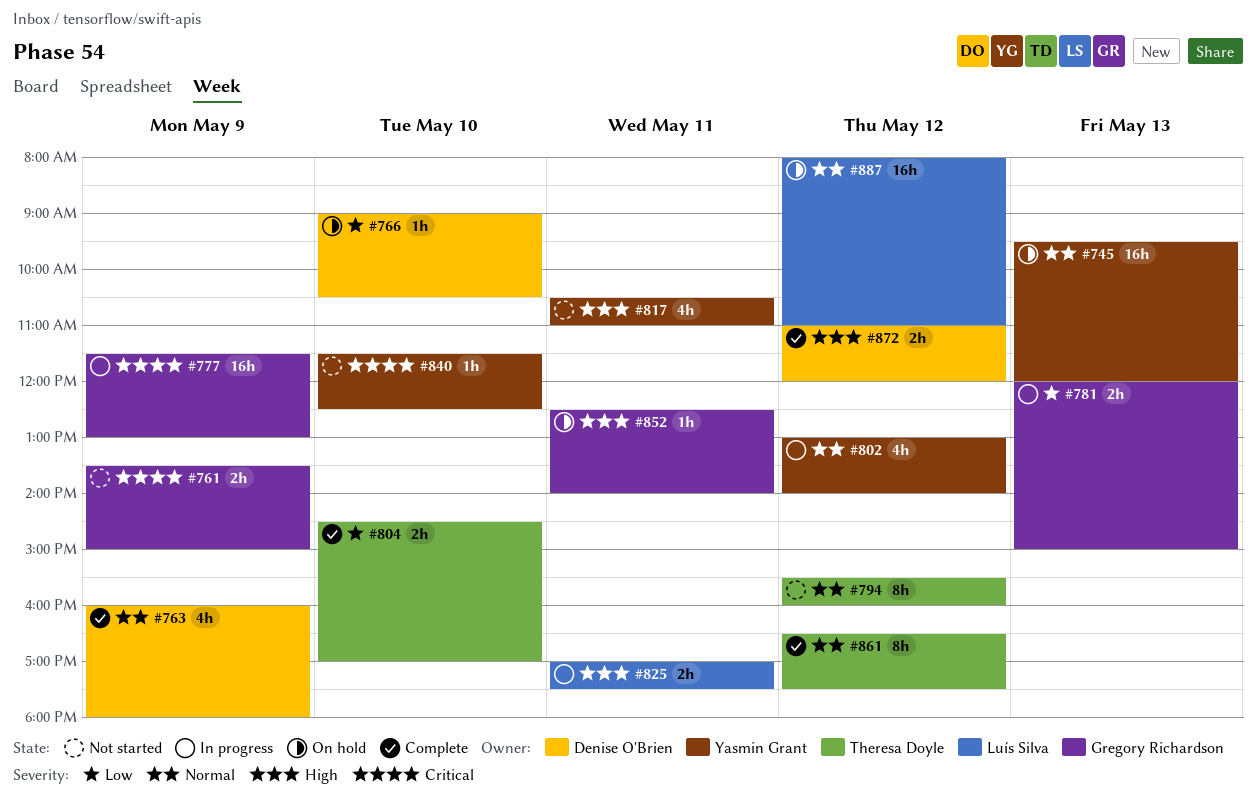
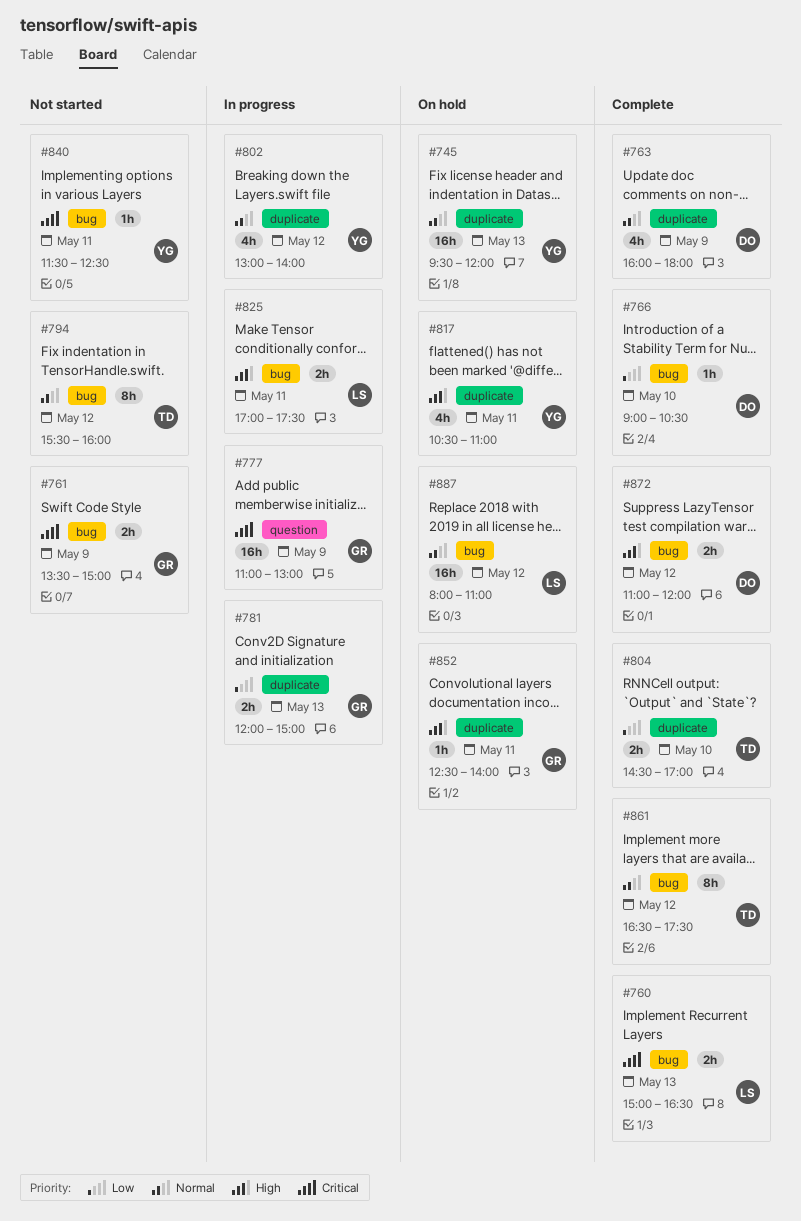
#760: none -> present
#766, status: On hold -> Complete
#777, begins: 11:30 -> 11:00
#817, status: Not started -> On hold
#840, day: May 10 -> May 11

